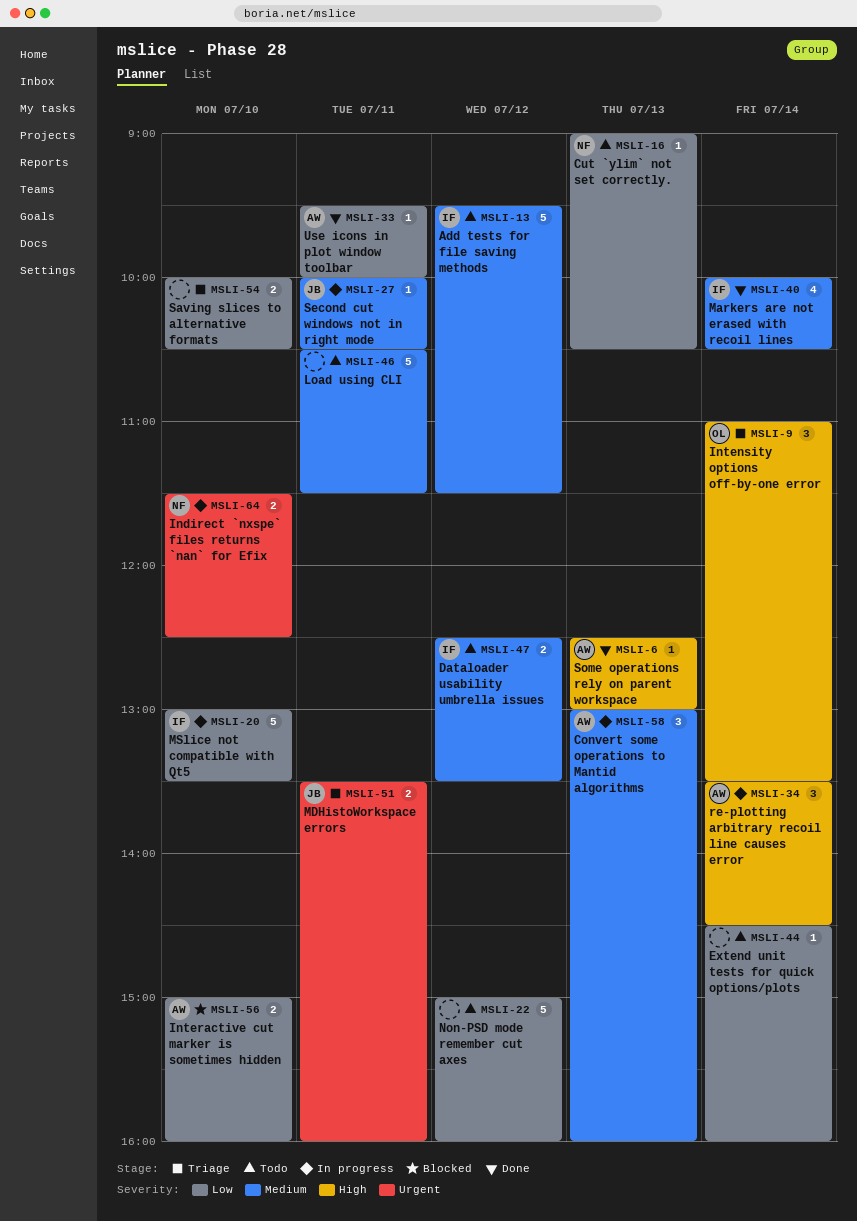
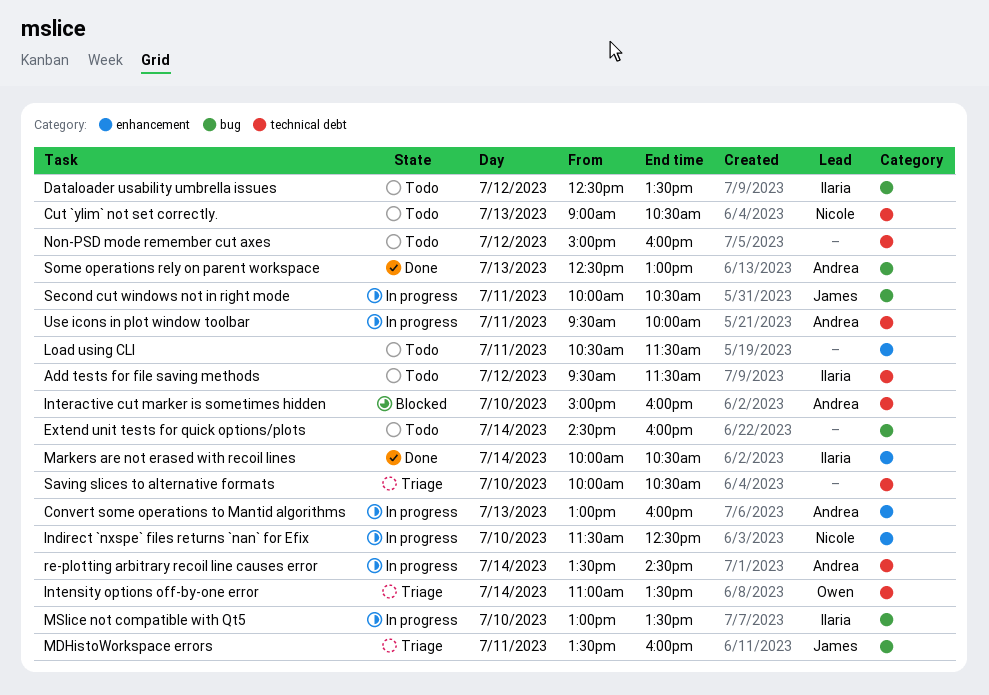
Use icons in plot window toolbar, status: Done -> In progress

